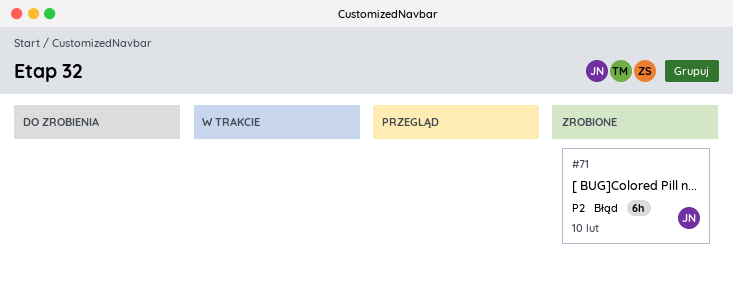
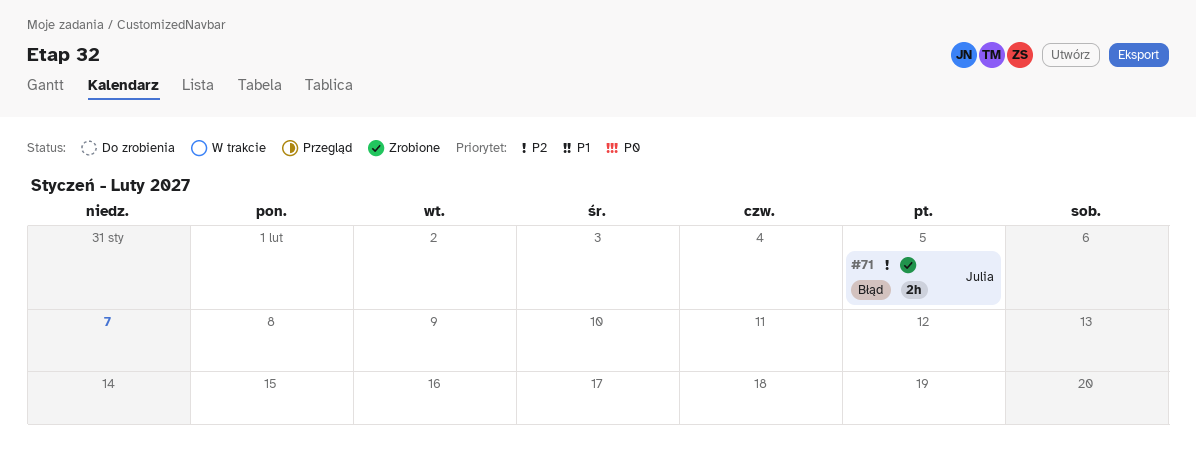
#71, estimate: 6h -> 2h
#71, due: Feb 10 -> Feb 5

